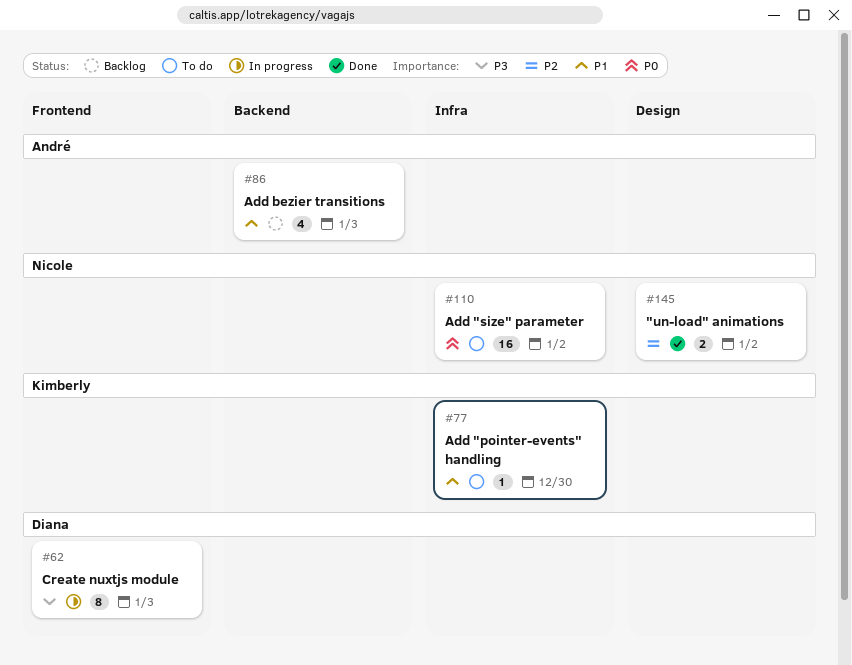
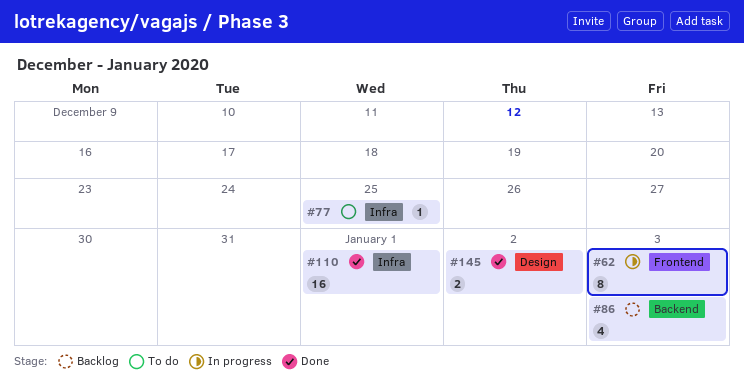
#77, due: Dec 30 -> Dec 25
#110, status: To do -> Done
#110, due: Jan 2 -> Jan 1

